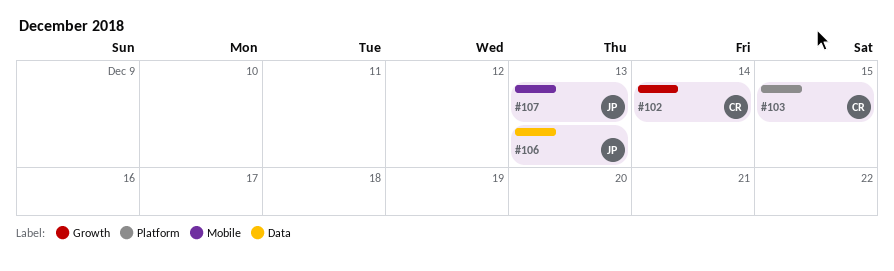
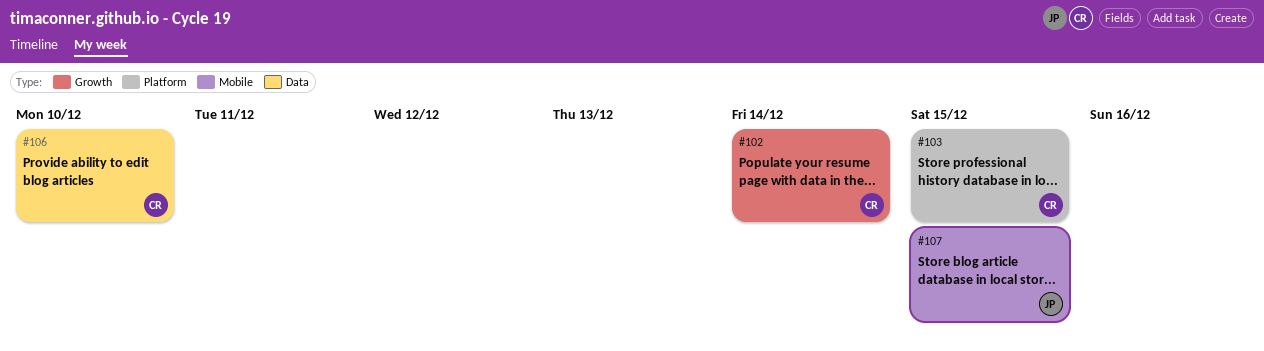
#106, owner: JP -> CR
#106, due: Dec 13 -> Dec 10
#107, due: Dec 13 -> Dec 15

